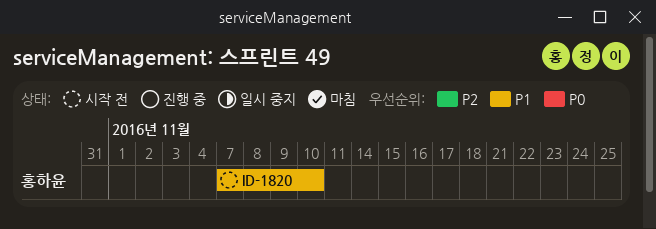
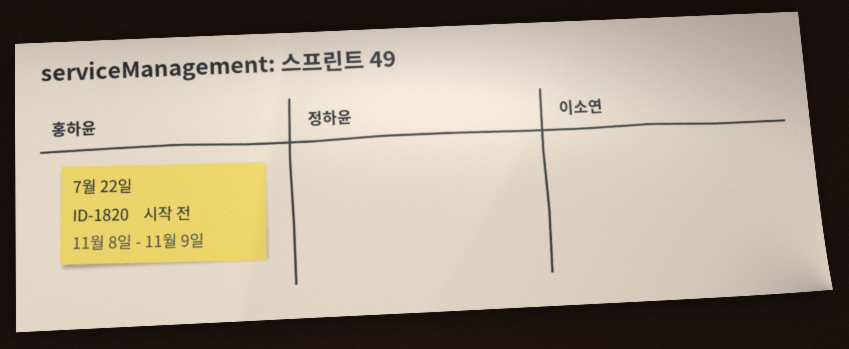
ID-1820, start: Nov 7 -> Nov 8
ID-1820, due: Nov 10 -> Nov 9

